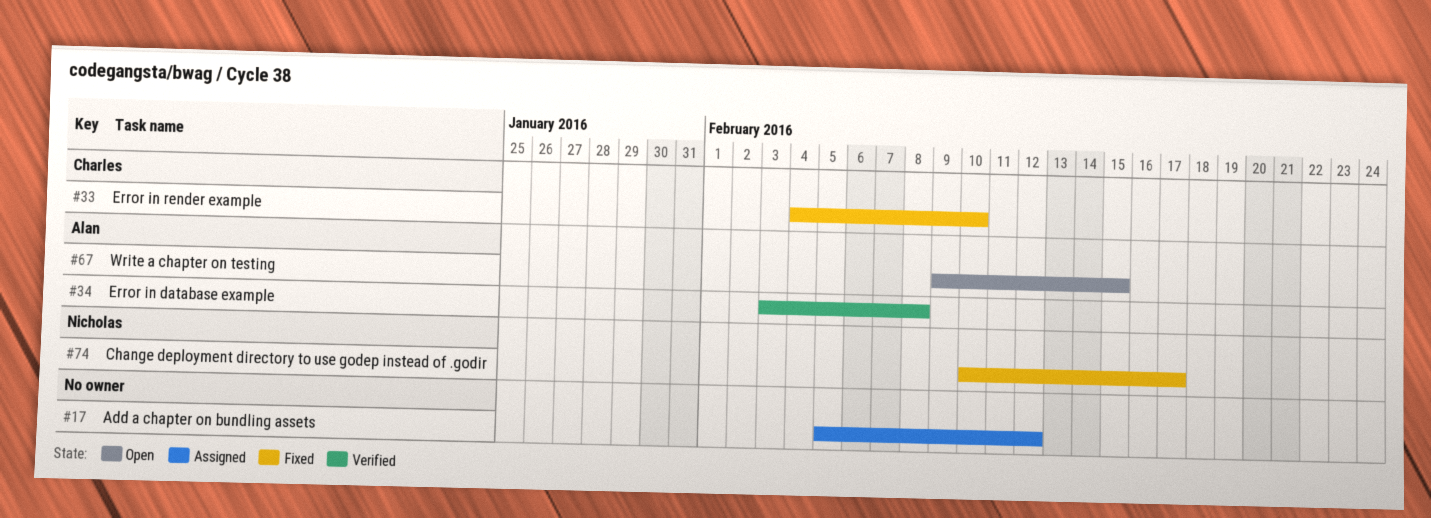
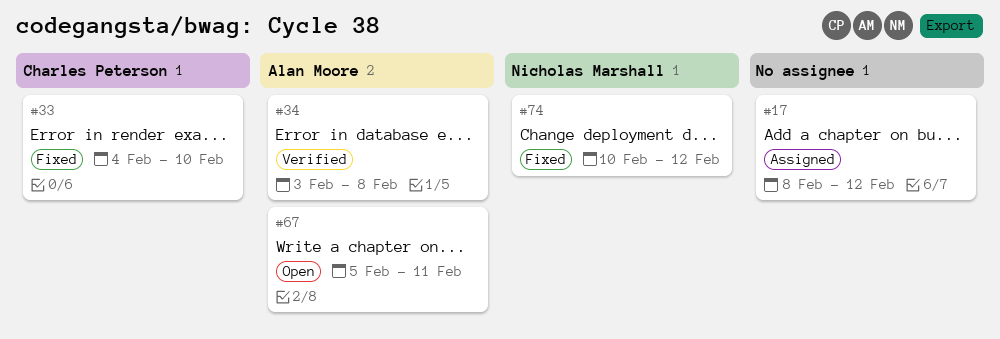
#17, start: Feb 5 -> Feb 8
#67, start: Feb 9 -> Feb 5
#67, due: Feb 15 -> Feb 11
#74, due: Feb 17 -> Feb 12

